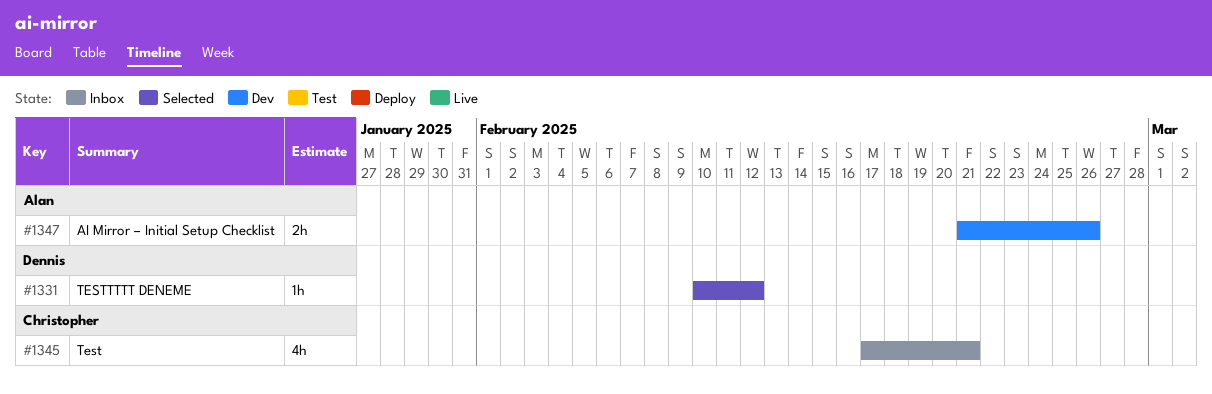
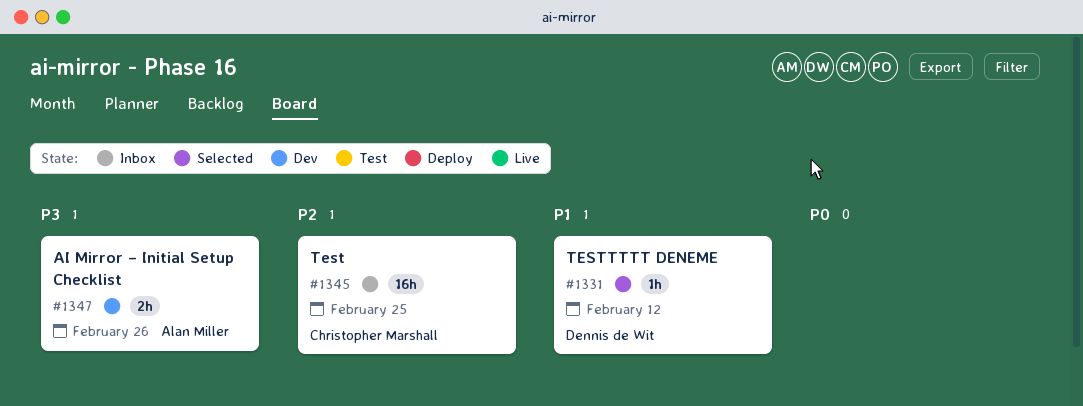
#1345, estimate: 4h -> 16h
#1345, due: Feb 21 -> Feb 25

